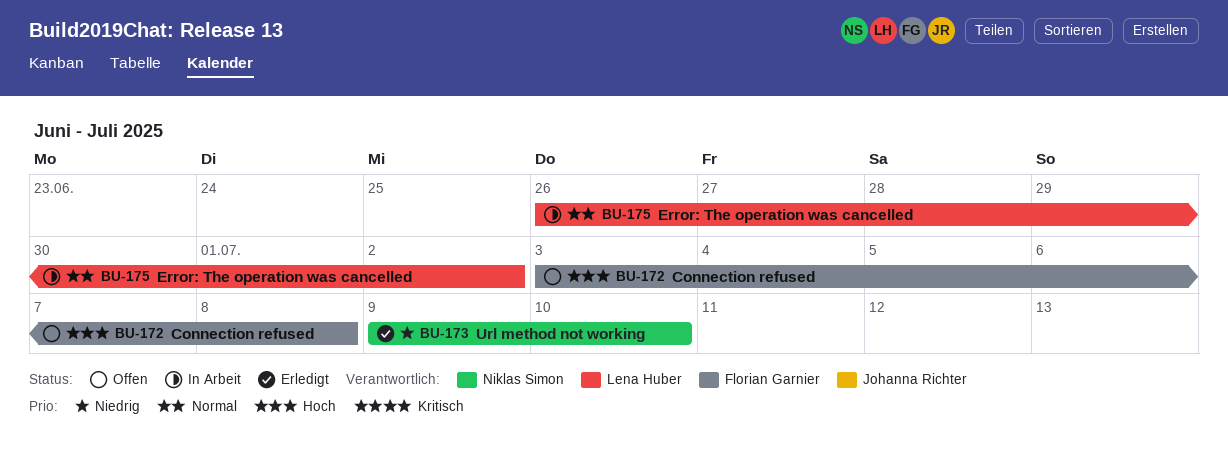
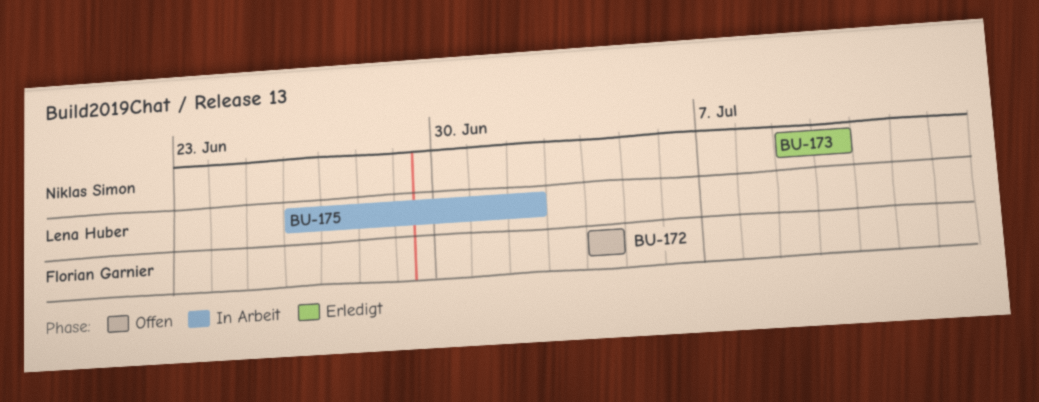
BU-172, start: Jul 3 -> Jul 4
BU-172, due: Jul 8 -> Jul 4

